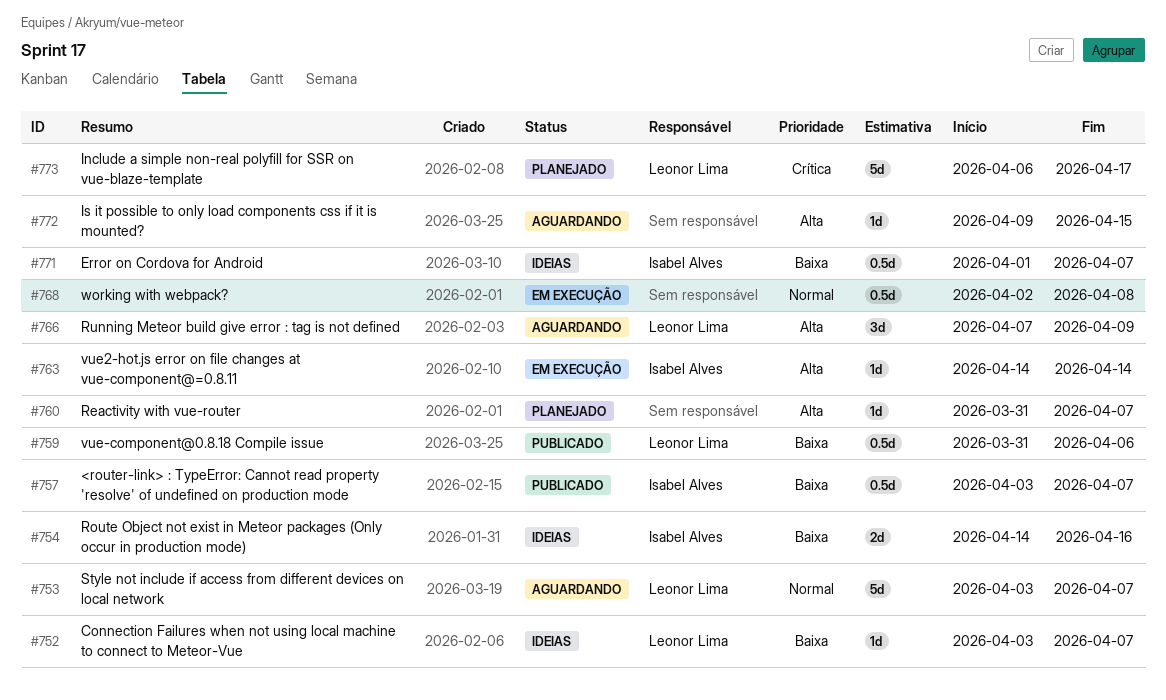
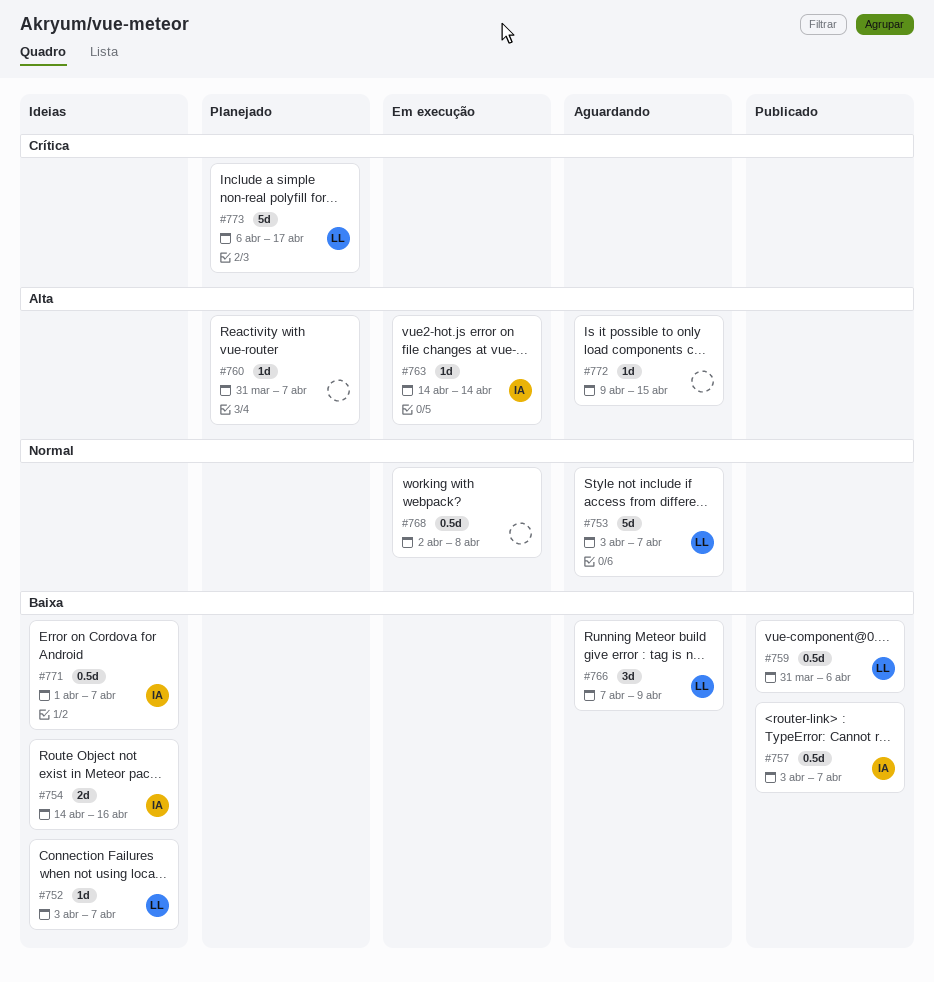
#766, priority: Alta -> Baixa

